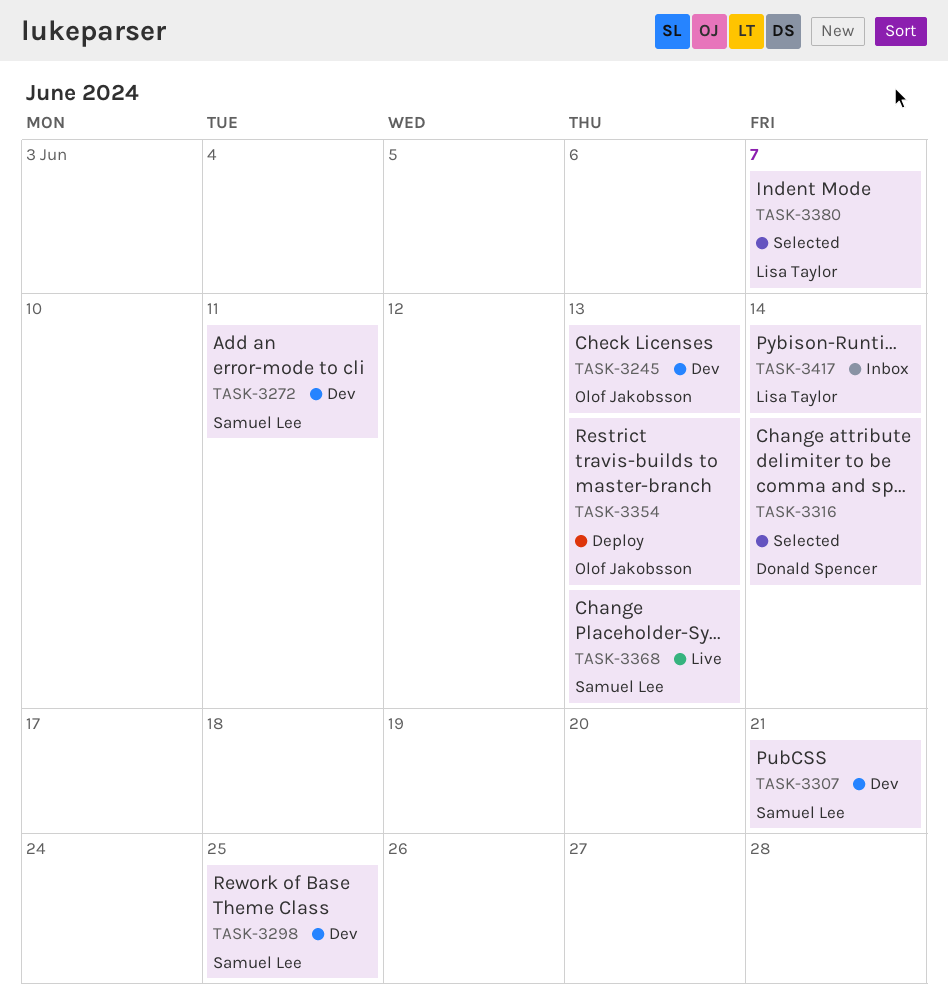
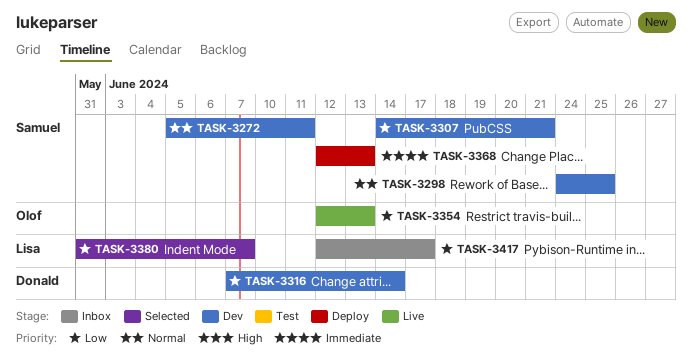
TASK-3245: present -> none
TASK-3316, status: Selected -> Dev
TASK-3354, status: Deploy -> Live
TASK-3368, status: Live -> Deploy
TASK-3417, due: Jun 14 -> Jun 17

